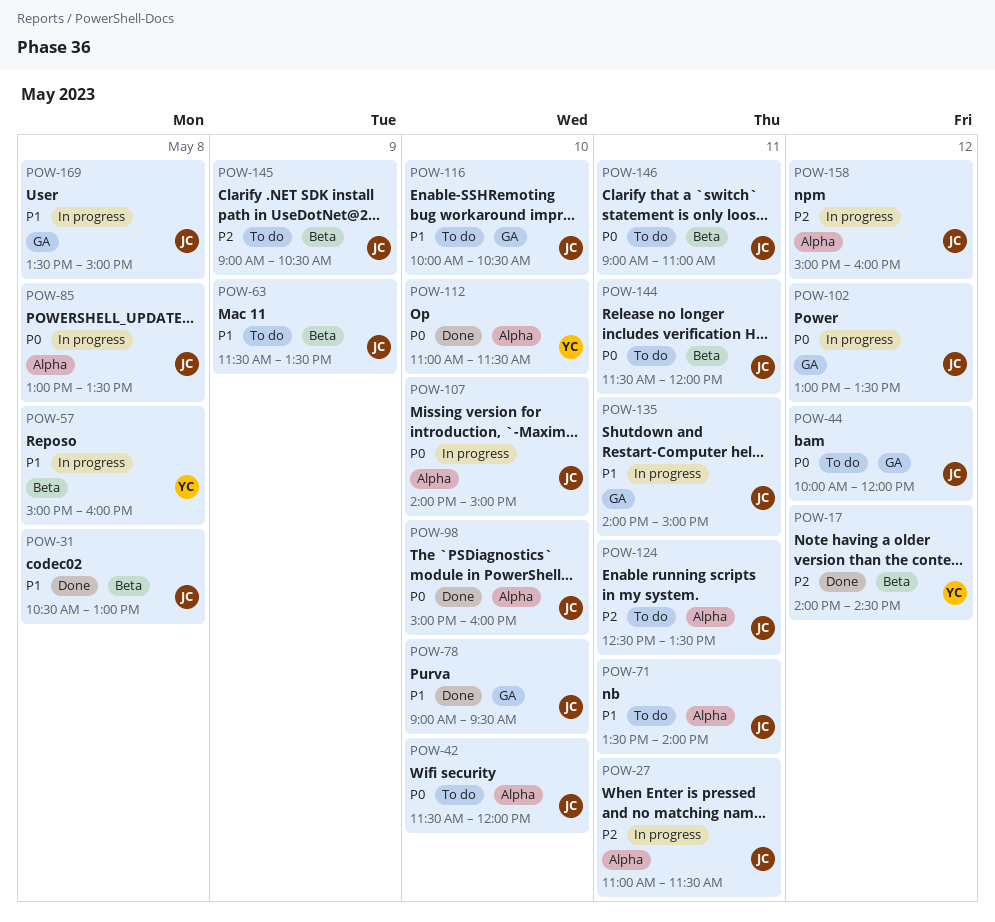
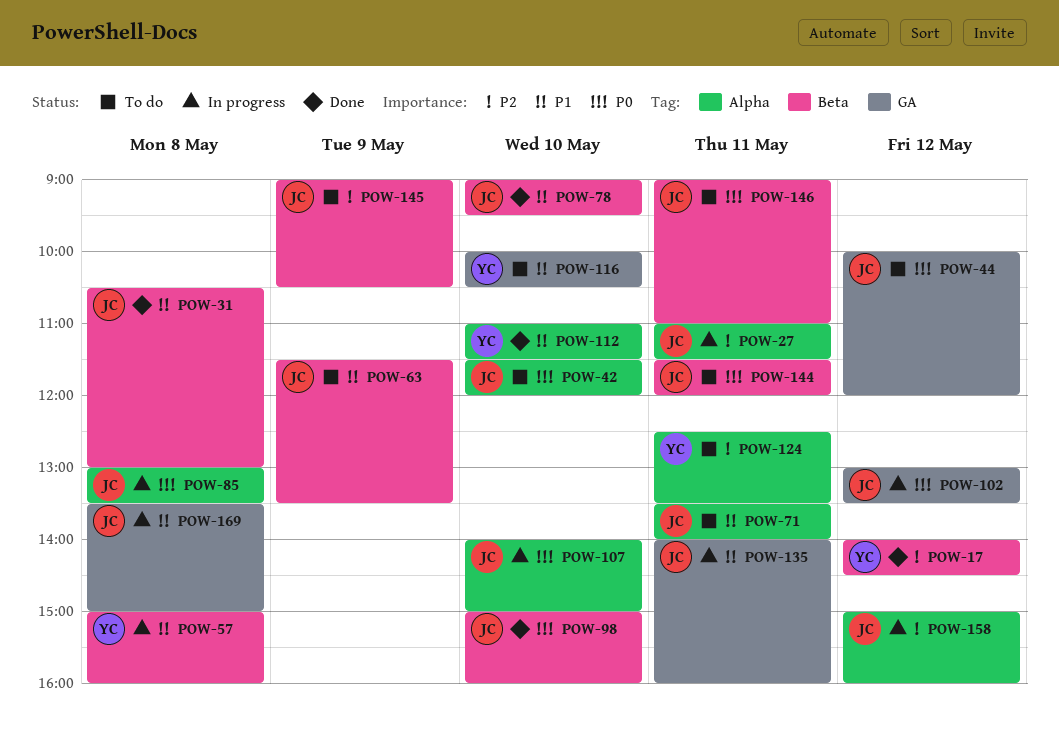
POW-78, label: GA -> Beta
POW-98, label: Alpha -> Beta
POW-112, priority: P0 -> P1
POW-116, owner: JC -> YC
POW-124, owner: JC -> YC
POW-135, ends: 15:00 -> 16:00

